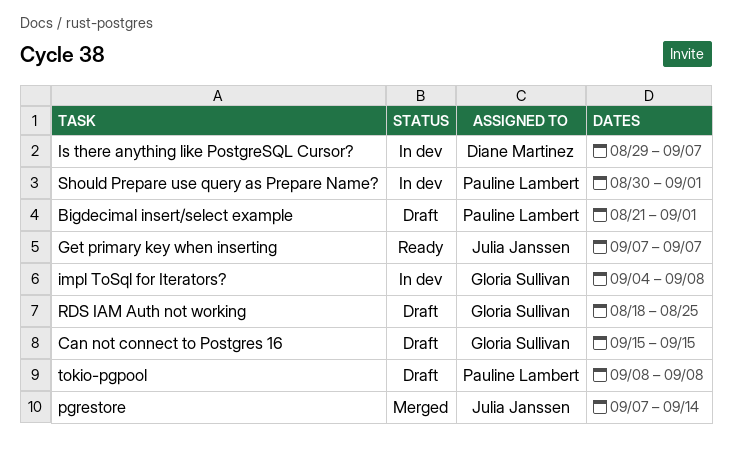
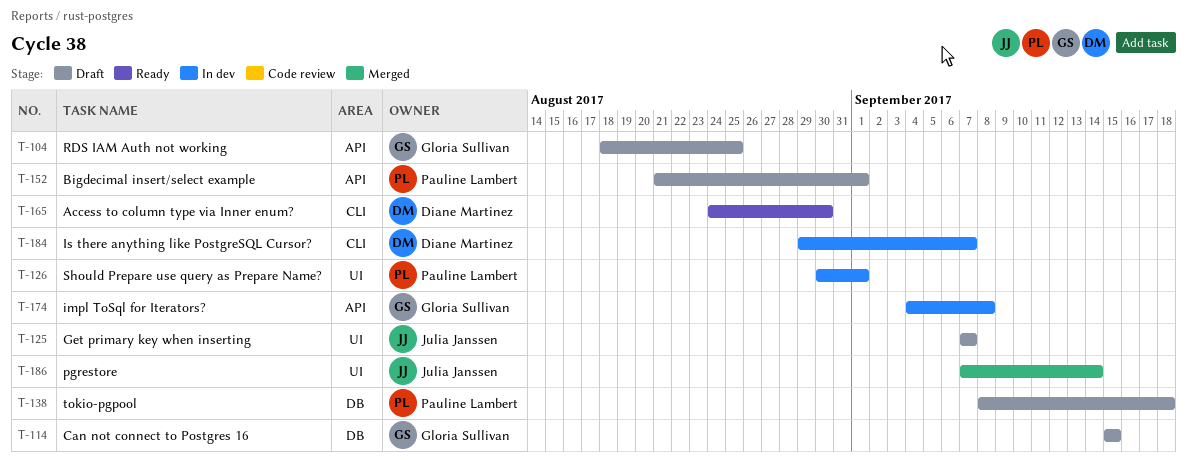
Access to column type via Inner enum?: none -> present
Get primary key when inserting, status: Ready -> Draft
tokio-pgpool, due: Sep 8 -> Sep 18

